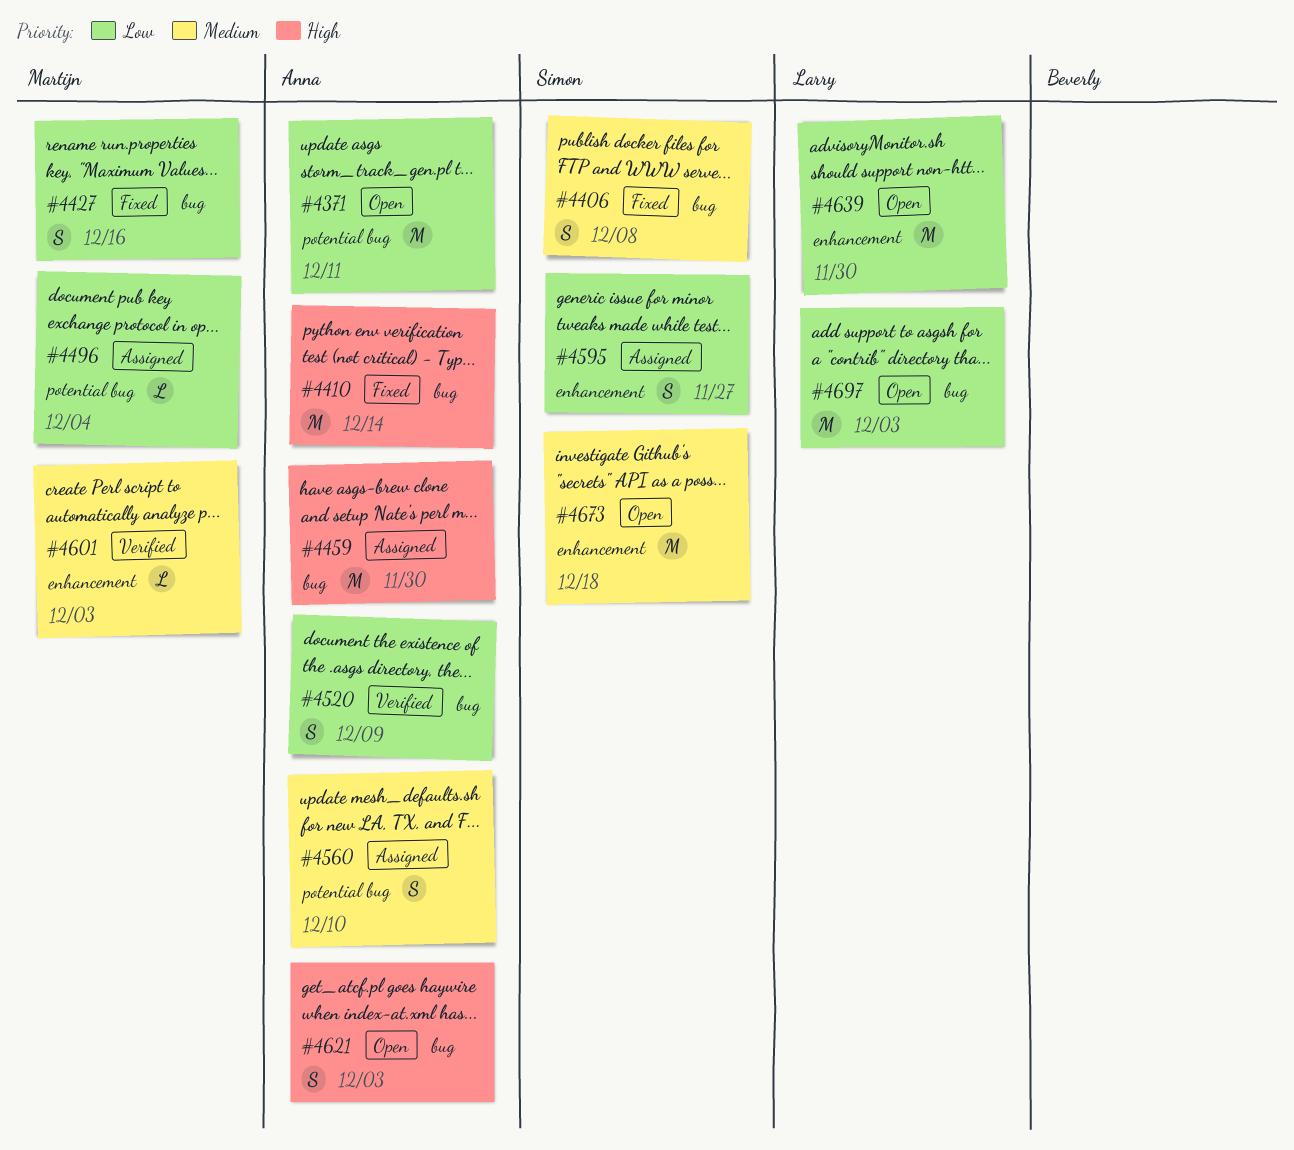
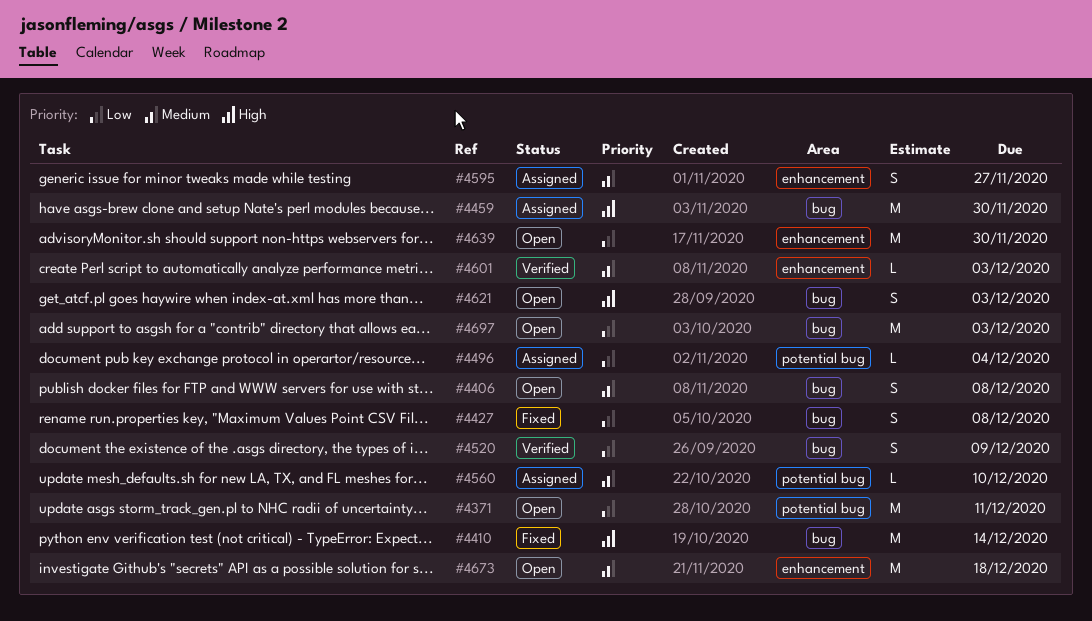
#4406, status: Fixed -> Open
#4427, due: Dec 16 -> Dec 8
#4560, estimate: S -> L
#4595, priority: Low -> Medium

